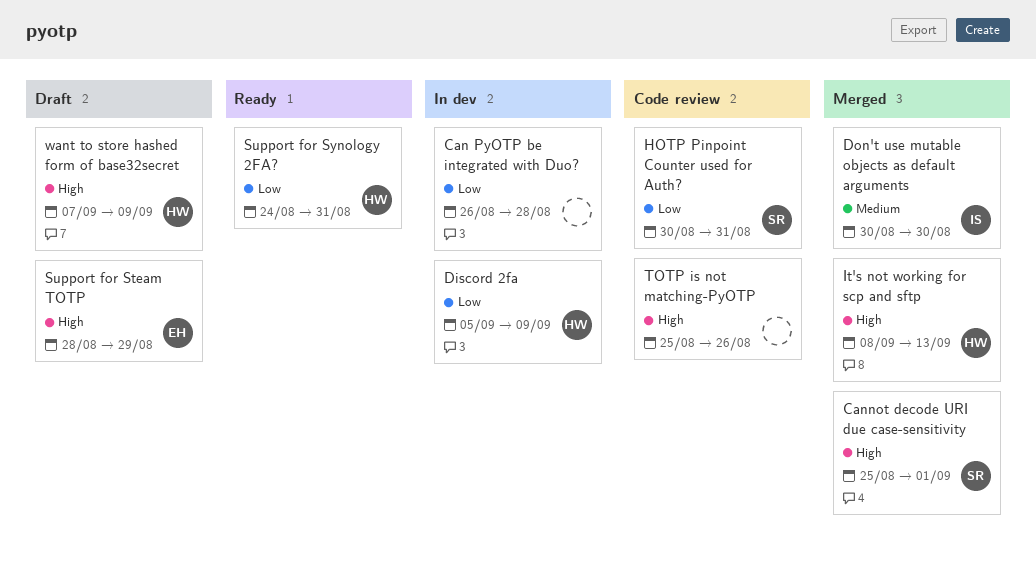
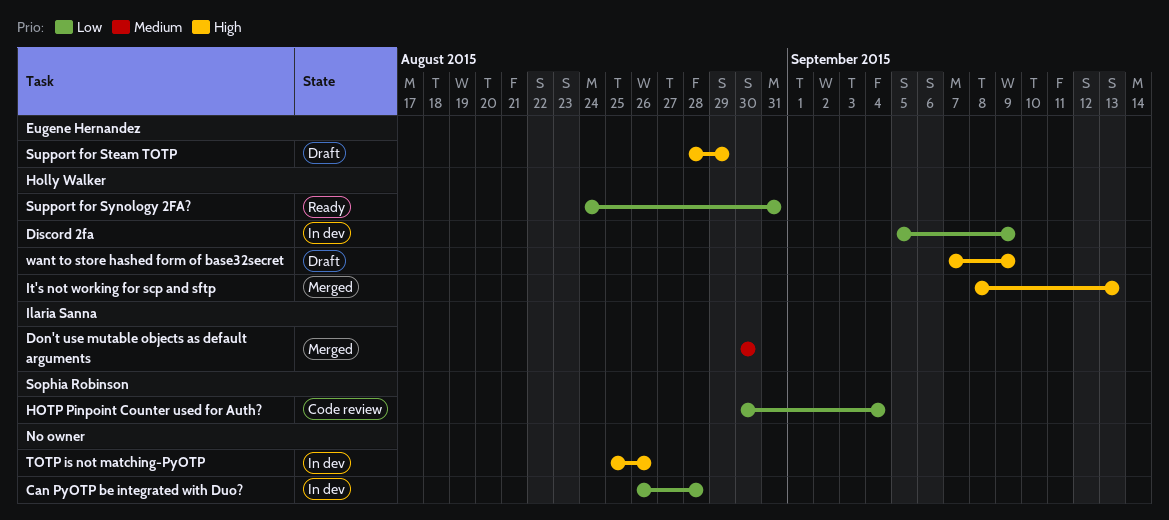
Cannot decode URI due case-sensitivity: present -> none
HOTP Pinpoint Counter used for Auth?, due: Aug 31 -> Sep 4
TOTP is not matching-PyOTP, status: Code review -> In dev

